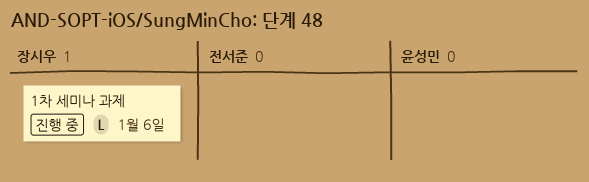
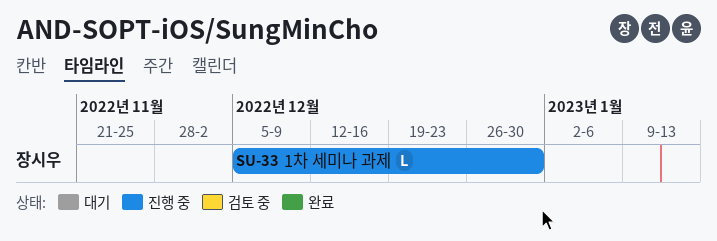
1차 세미나 과제, due: Jan 6 -> Dec 30

